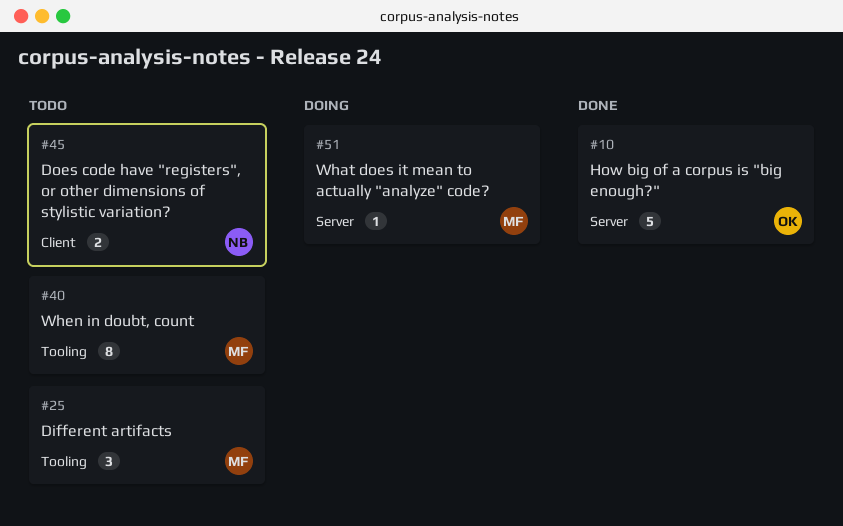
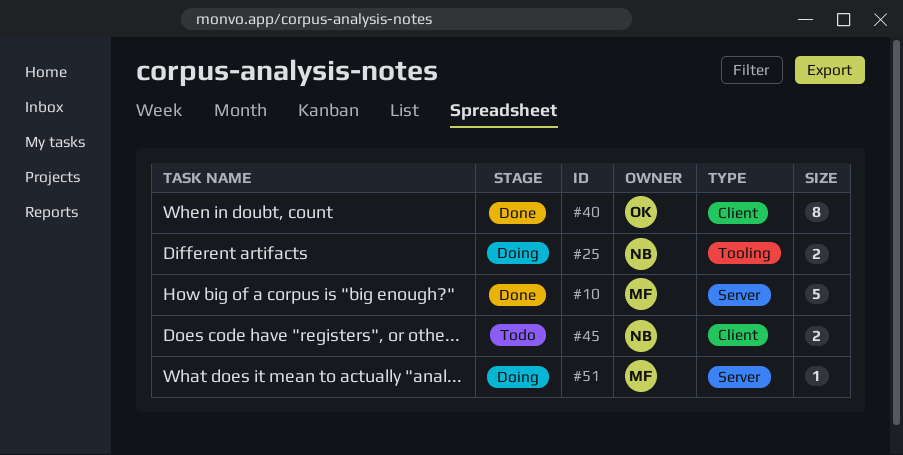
#10, owner: OK -> MF
#25, status: Todo -> Doing
#25, owner: MF -> NB
#25, estimate: 3 -> 2
#40, status: Todo -> Done
#40, owner: MF -> OK
#40, label: Tooling -> Client

